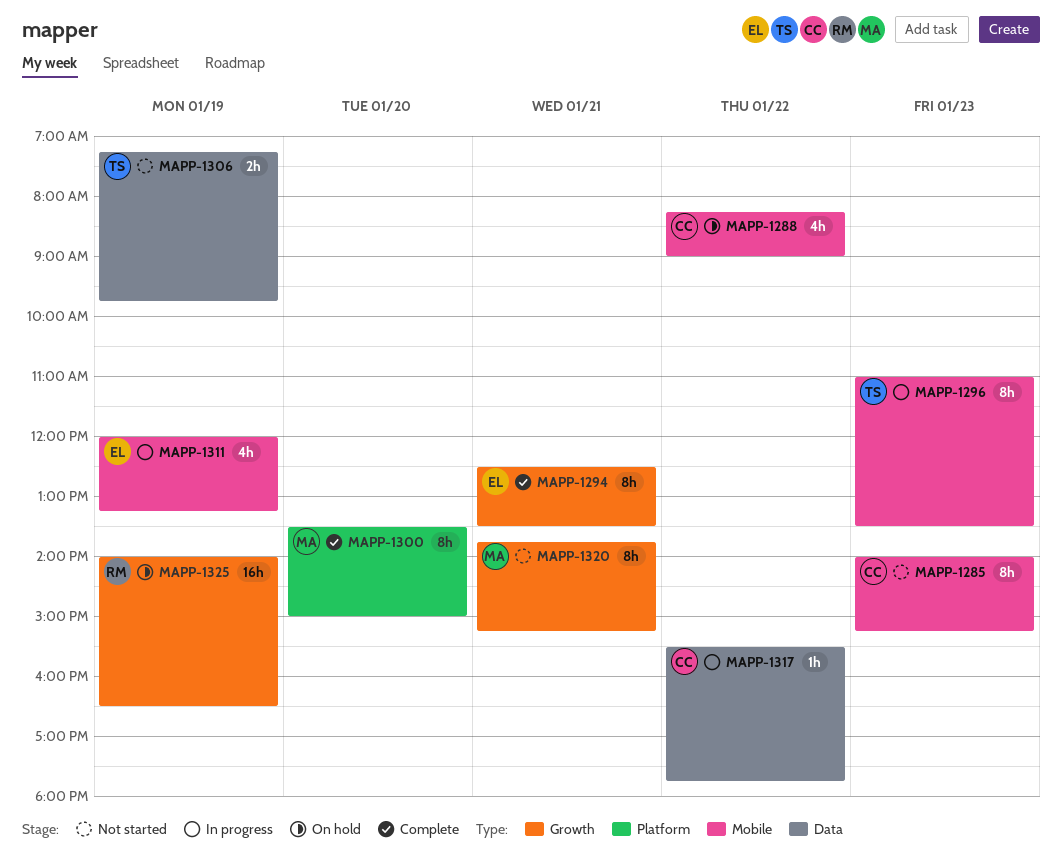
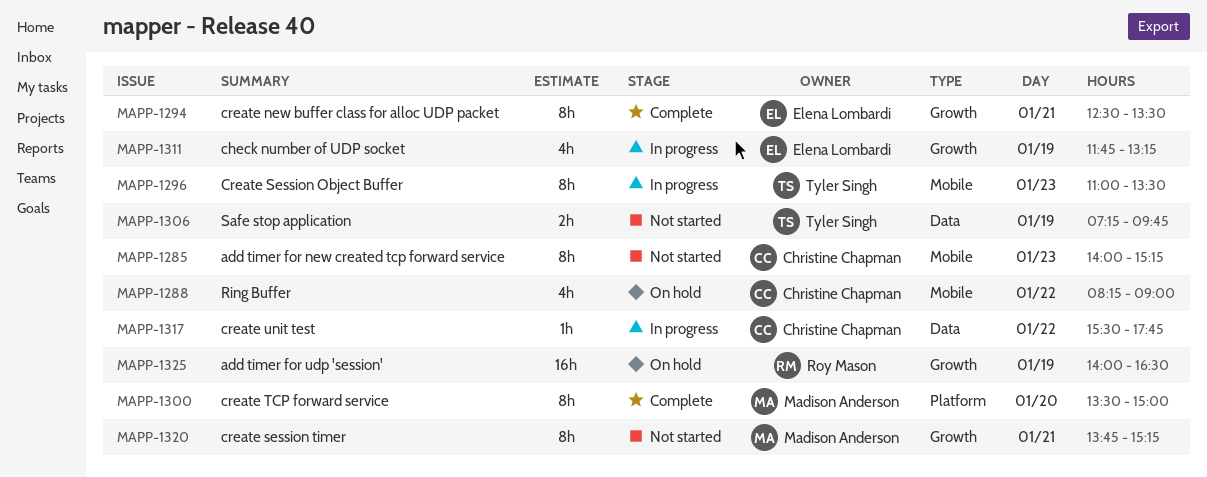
MAPP-1311, label: Mobile -> Growth
MAPP-1311, begins: 12:00 -> 11:45

